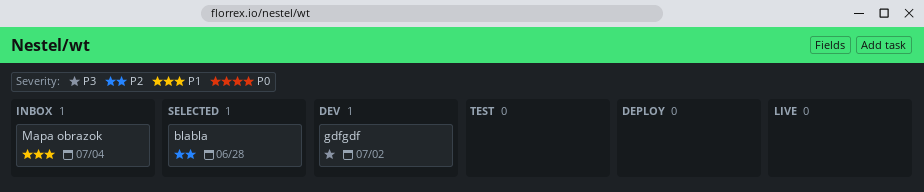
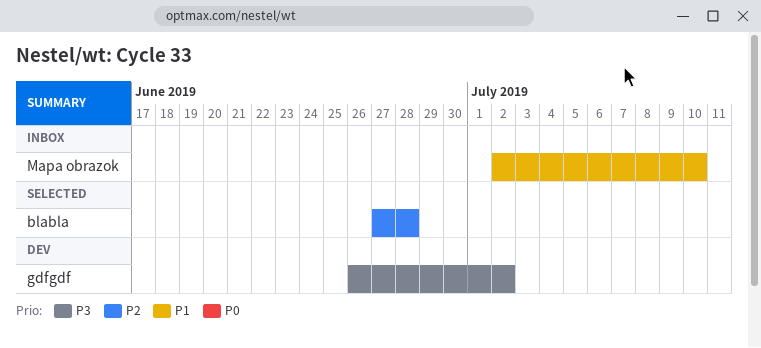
Mapa obrazok, due: Jul 4 -> Jul 10

